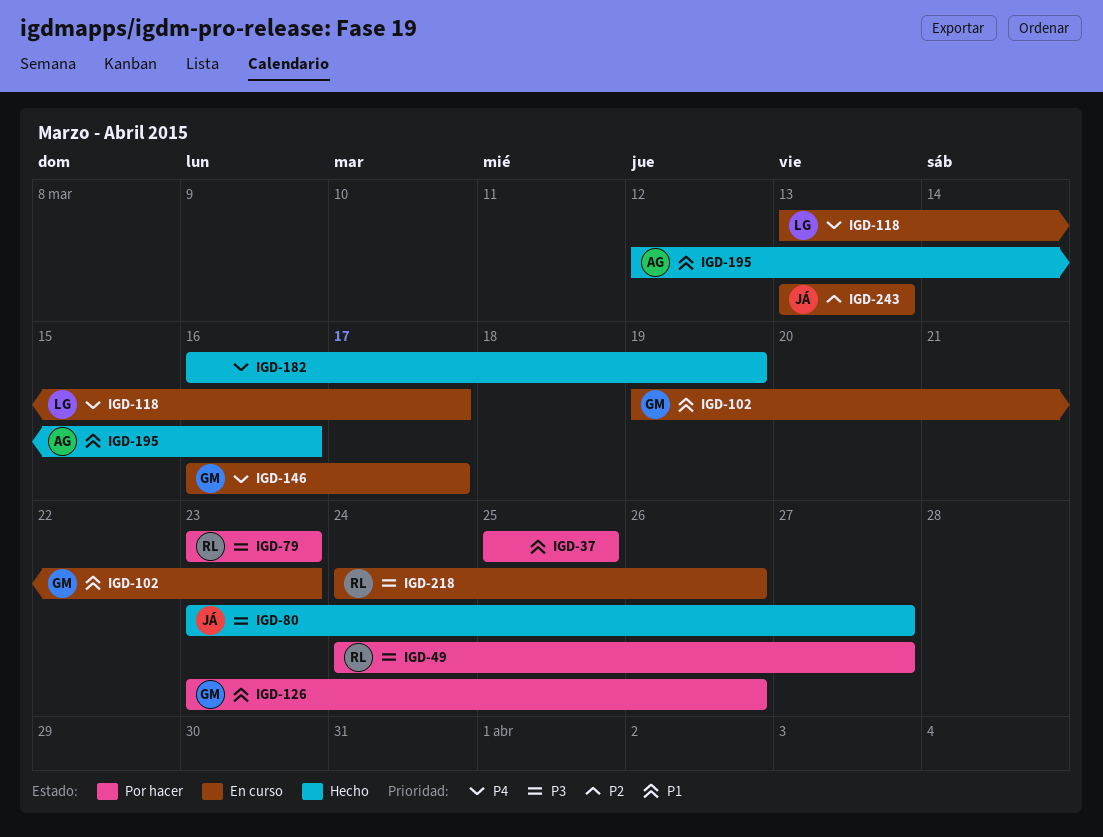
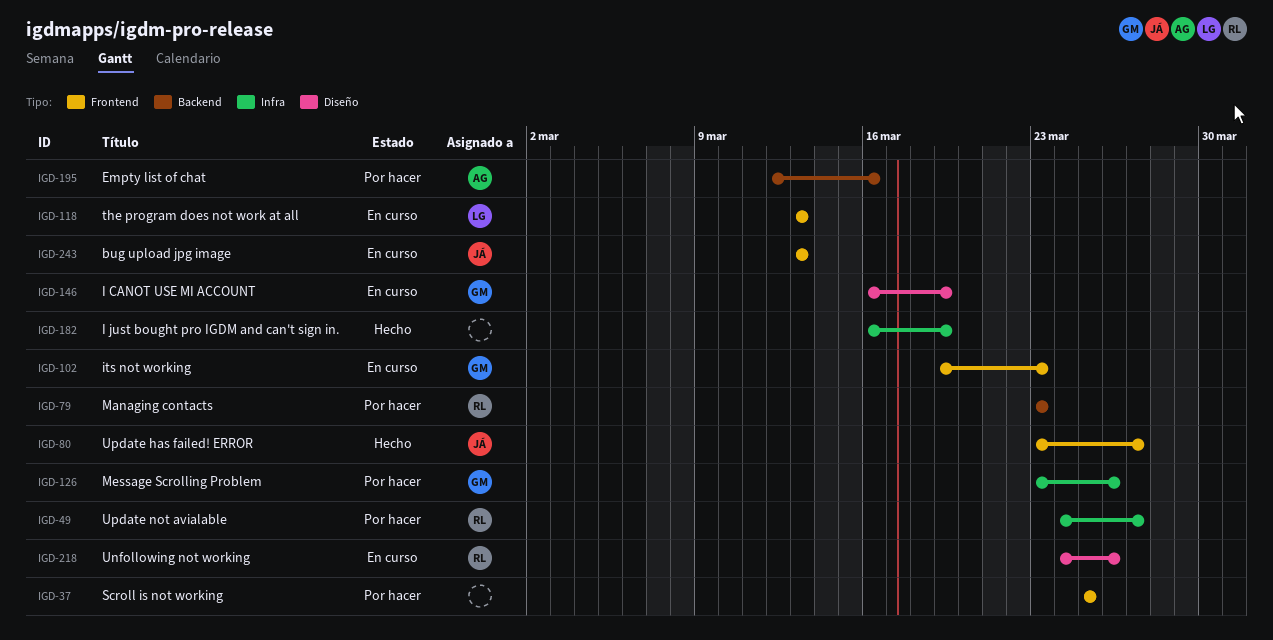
IGD-118, due: Mar 17 -> Mar 13
IGD-146, due: Mar 17 -> Mar 19
IGD-195, status: Hecho -> Por hacer

